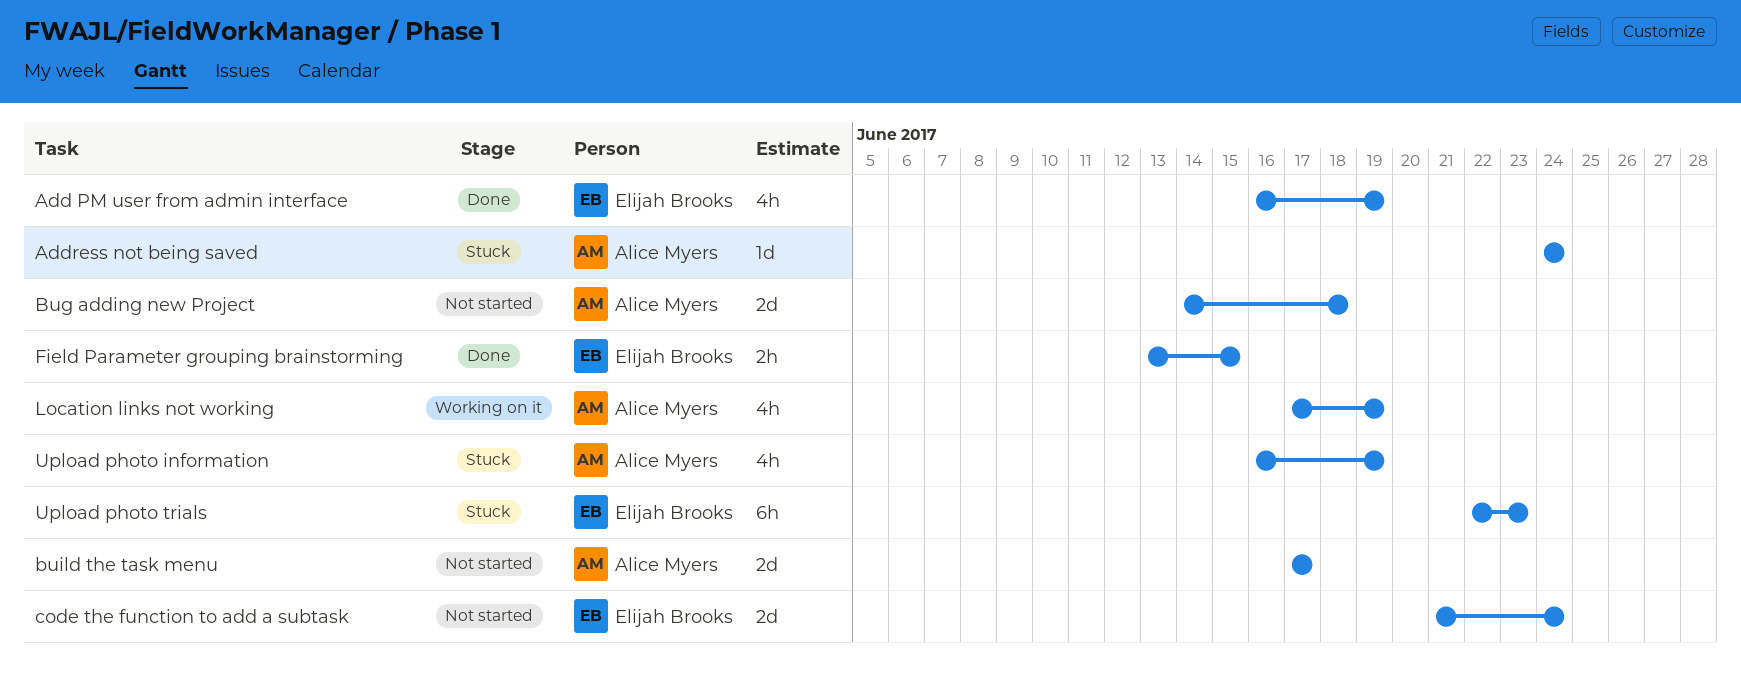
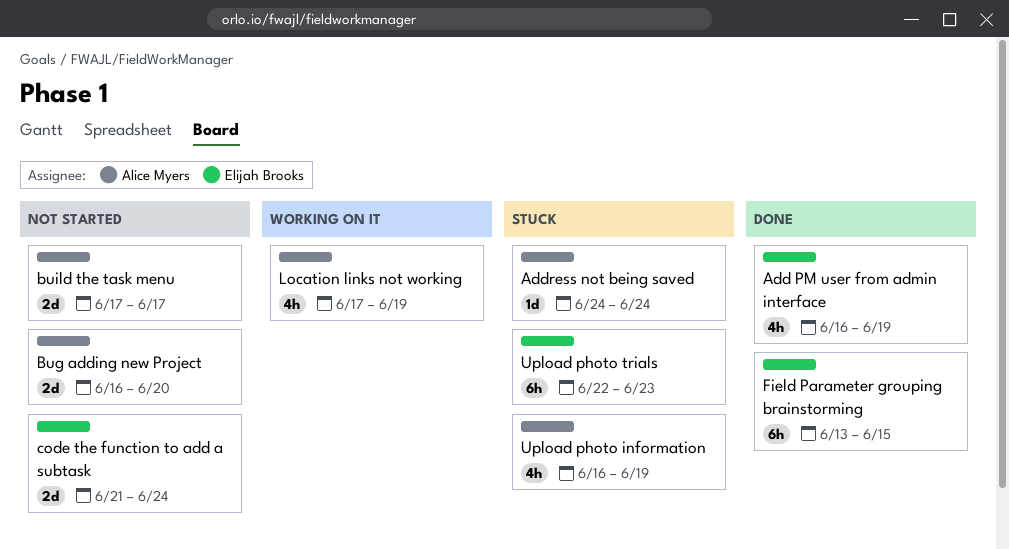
Bug adding new Project, start: Jun 14 -> Jun 16
Bug adding new Project, due: Jun 18 -> Jun 20
Field Parameter grouping brainstorming, estimate: 2h -> 6h

